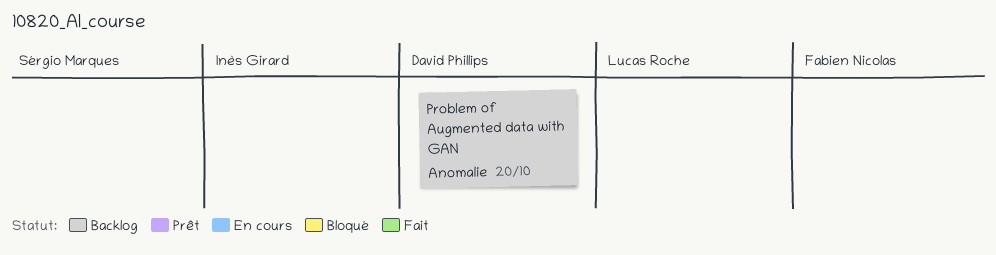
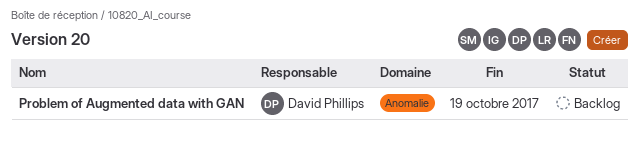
Problem of Augmented data with GAN, due: Oct 20 -> Oct 19

